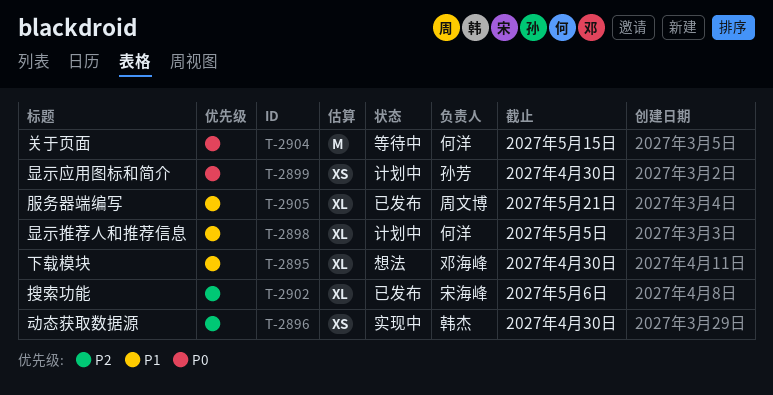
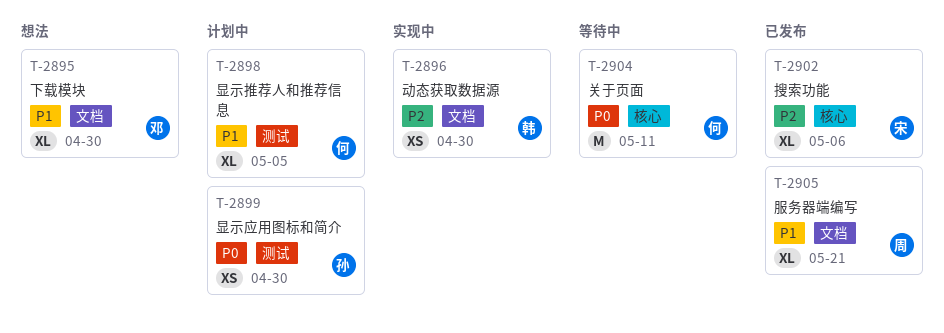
T-2904, due: May 15 -> May 11

